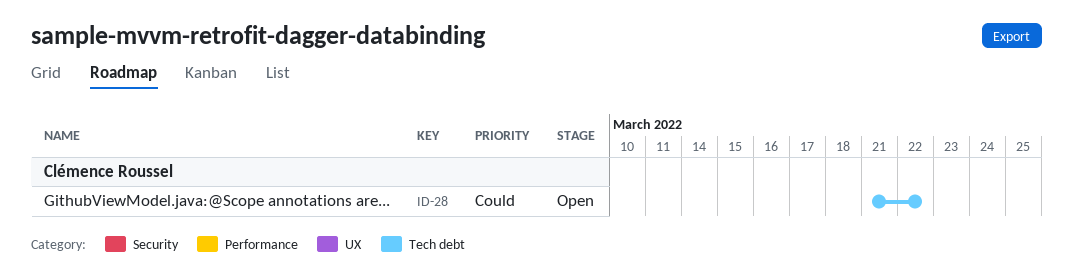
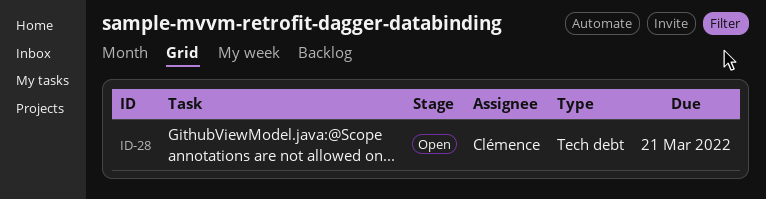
ID-28, due: Mar 22 -> Mar 21

